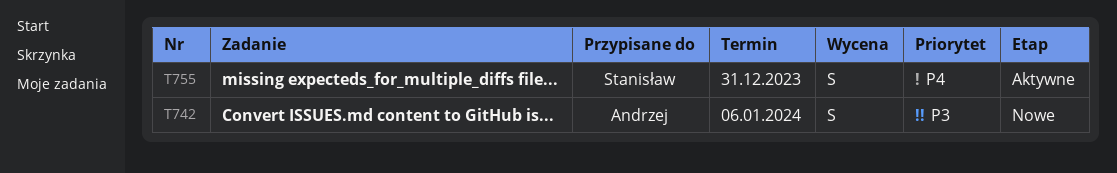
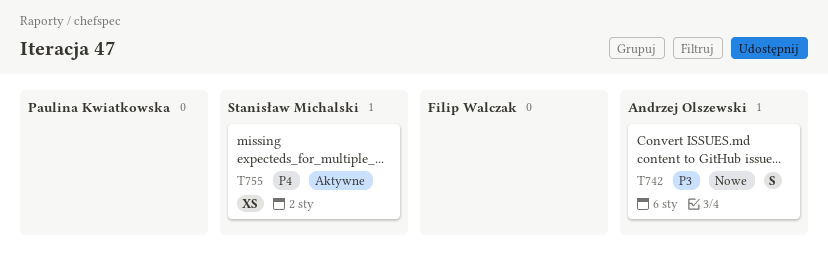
T755, estimate: S -> XS
T755, due: Dec 31 -> Jan 2

